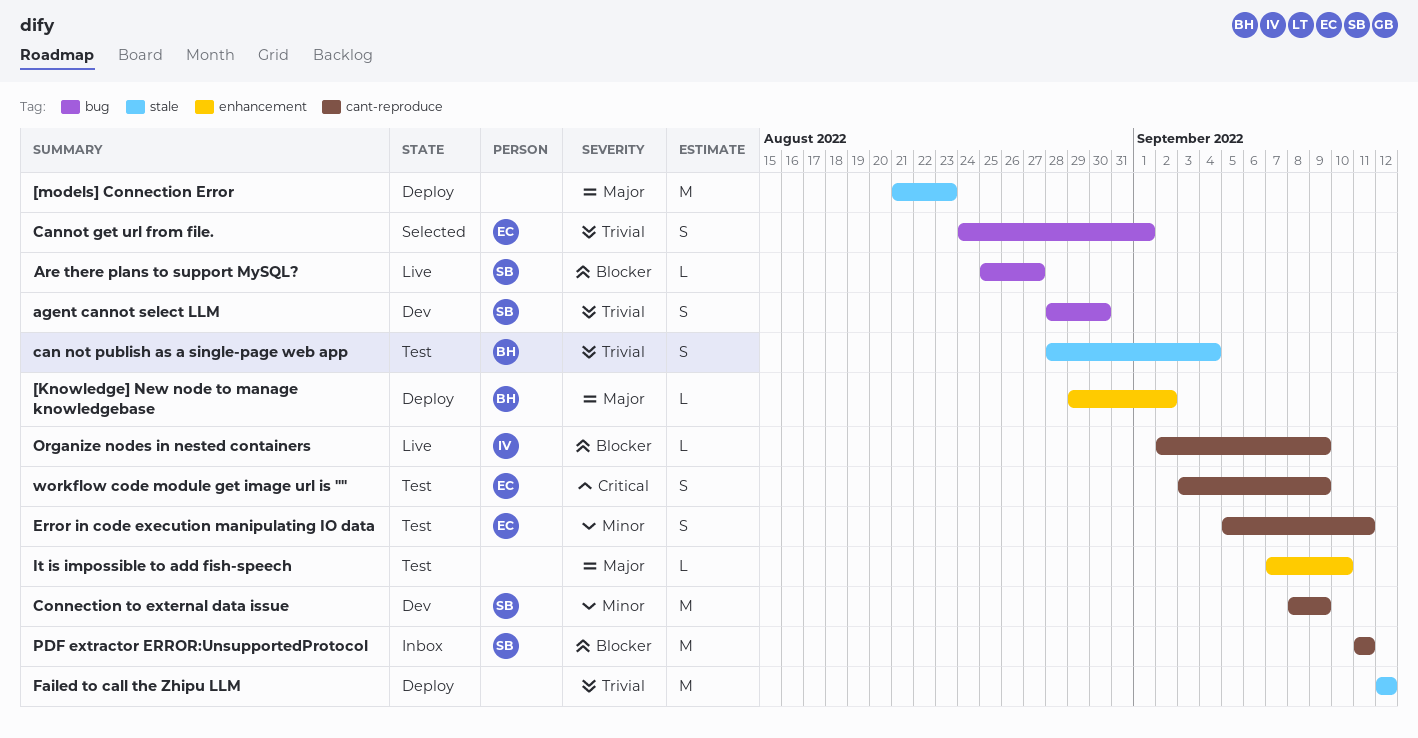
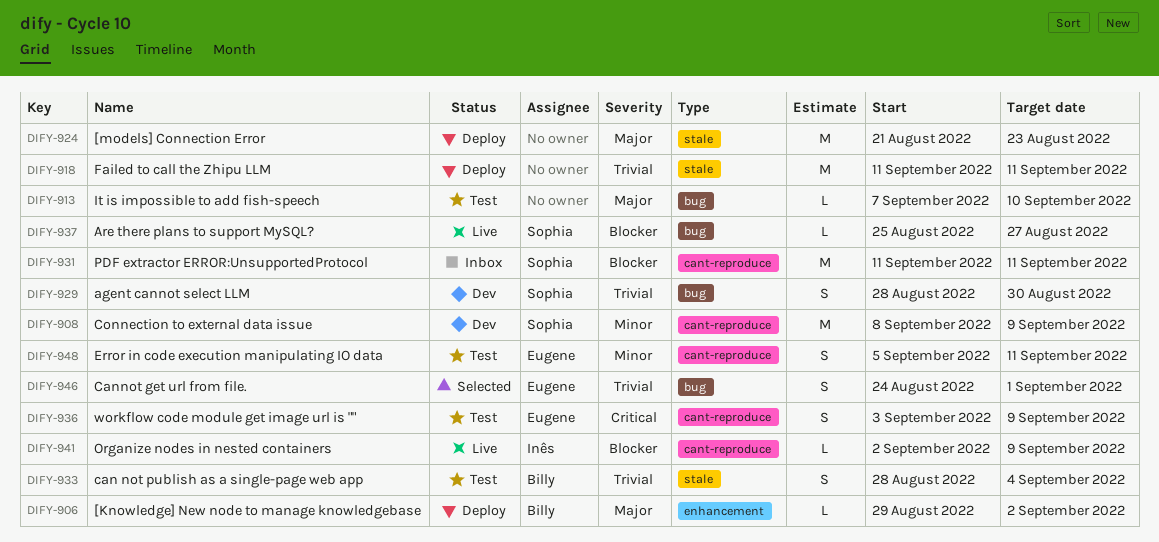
Failed to call the Zhipu LLM, start: Sep 12 -> Sep 11
Failed to call the Zhipu LLM, due: Sep 12 -> Sep 11
It is impossible to add fish-speech, label: enhancement -> bug

